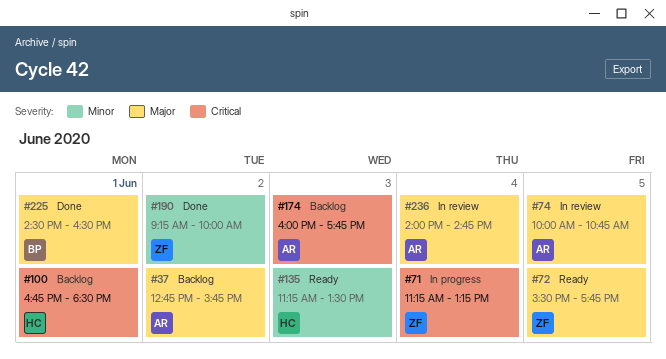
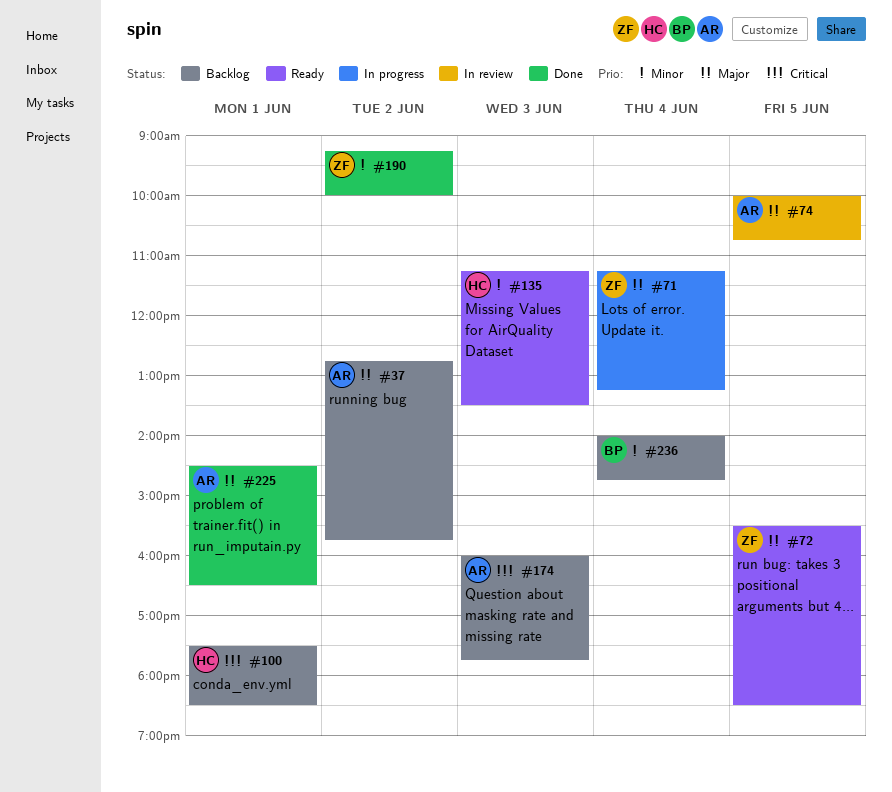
#71, priority: Critical -> Major
#72, ends: 17:45 -> 18:30
#100, begins: 16:45 -> 17:30
#225, owner: BP -> AR
#236, status: In review -> Backlog
#236, owner: AR -> BP
#236, priority: Major -> Minor

